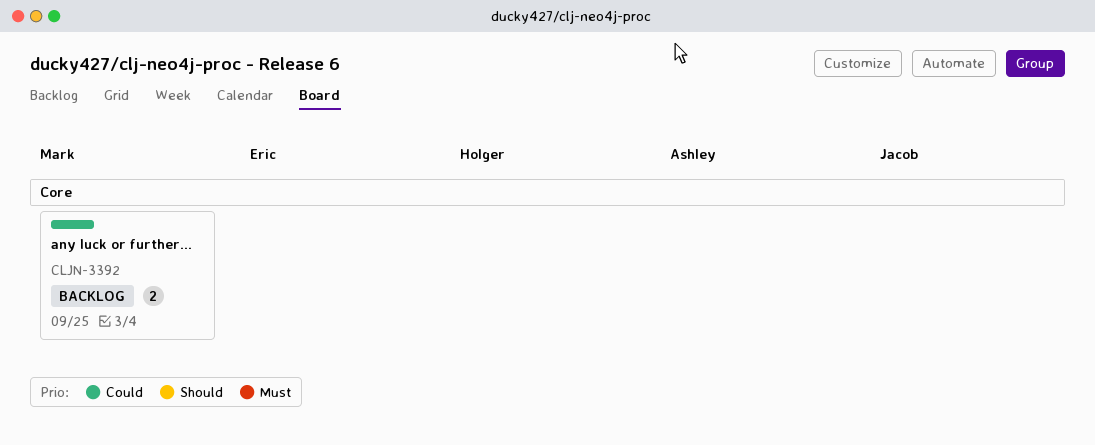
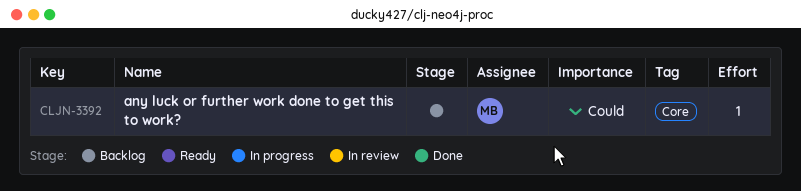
CLJN-3392, estimate: 2 -> 1

